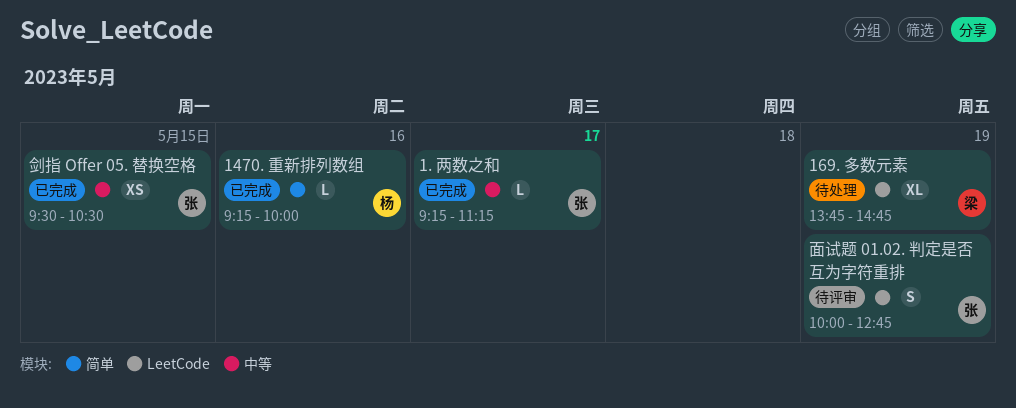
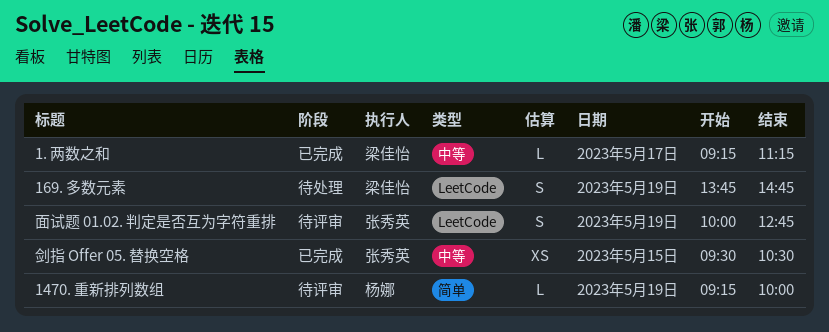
1. 两数之和, owner: 张秀英 -> 梁佳怡
1470. 重新排列数组, status: 已完成 -> 待评审
1470. 重新排列数组, day: May 16 -> May 19
169. 多数元素, estimate: XL -> S

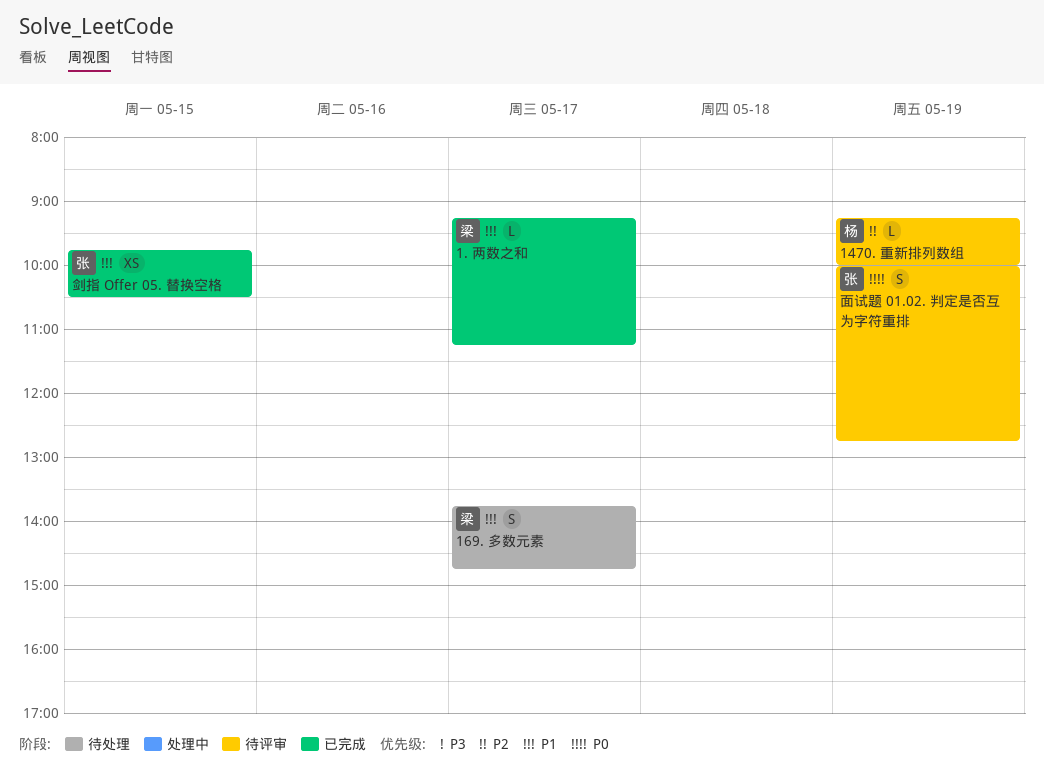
169. 多数元素, day: May 19 -> May 17
剑指 Offer 05. 替换空格, begins: 09:30 -> 09:45

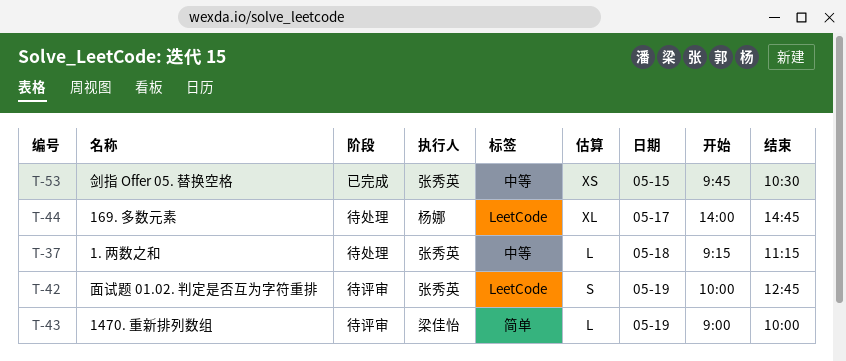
1. 两数之和, status: 已完成 -> 待处理
1. 两数之和, owner: 梁佳怡 -> 张秀英
1. 两数之和, day: May 17 -> May 18
1470. 重新排列数组, owner: 杨娜 -> 梁佳怡
1470. 重新排列数组, begins: 09:15 -> 09:00
169. 多数元素, owner: 梁佳怡 -> 杨娜
169. 多数元素, estimate: S -> XL
169. 多数元素, begins: 13:45 -> 14:00

